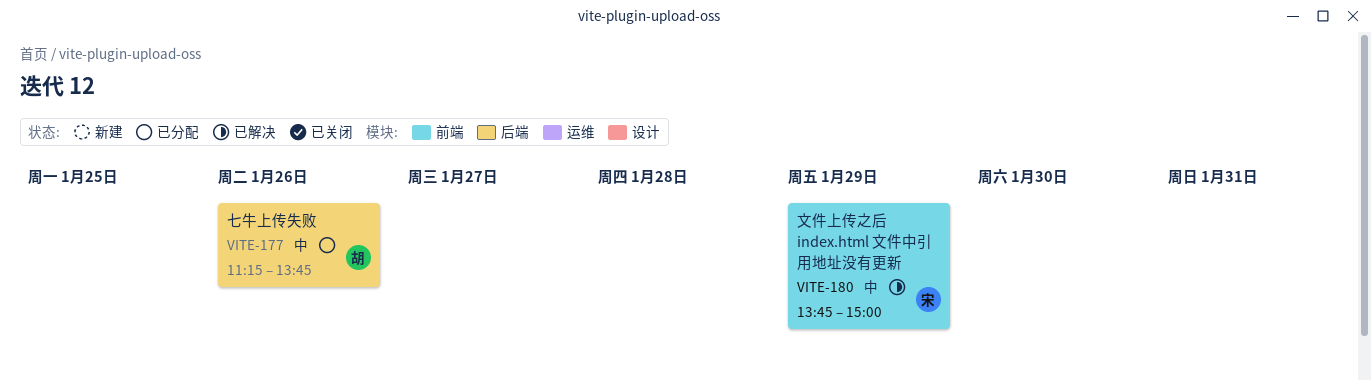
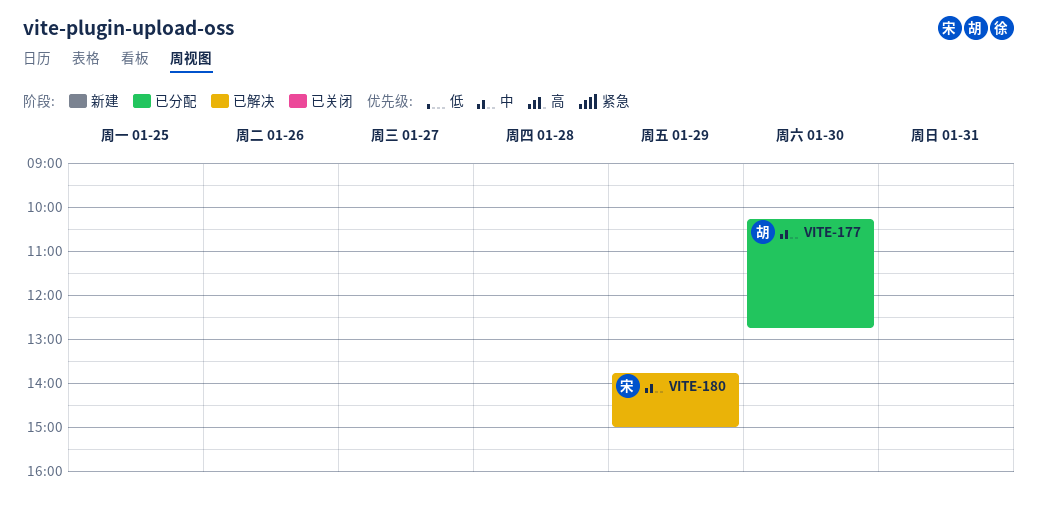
VITE-177, day: Jan 26 -> Jan 30
VITE-177, begins: 11:15 -> 10:15
VITE-177, ends: 13:45 -> 12:45

